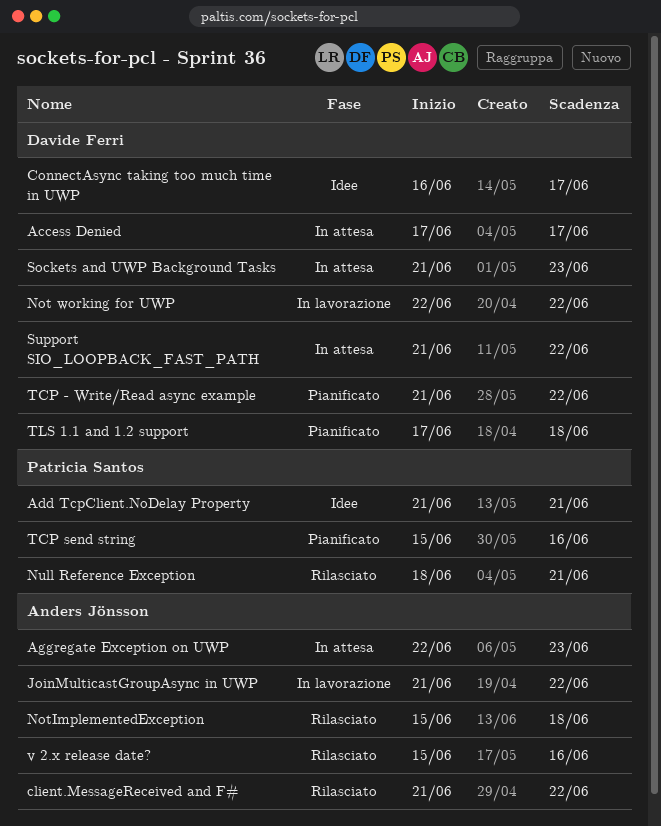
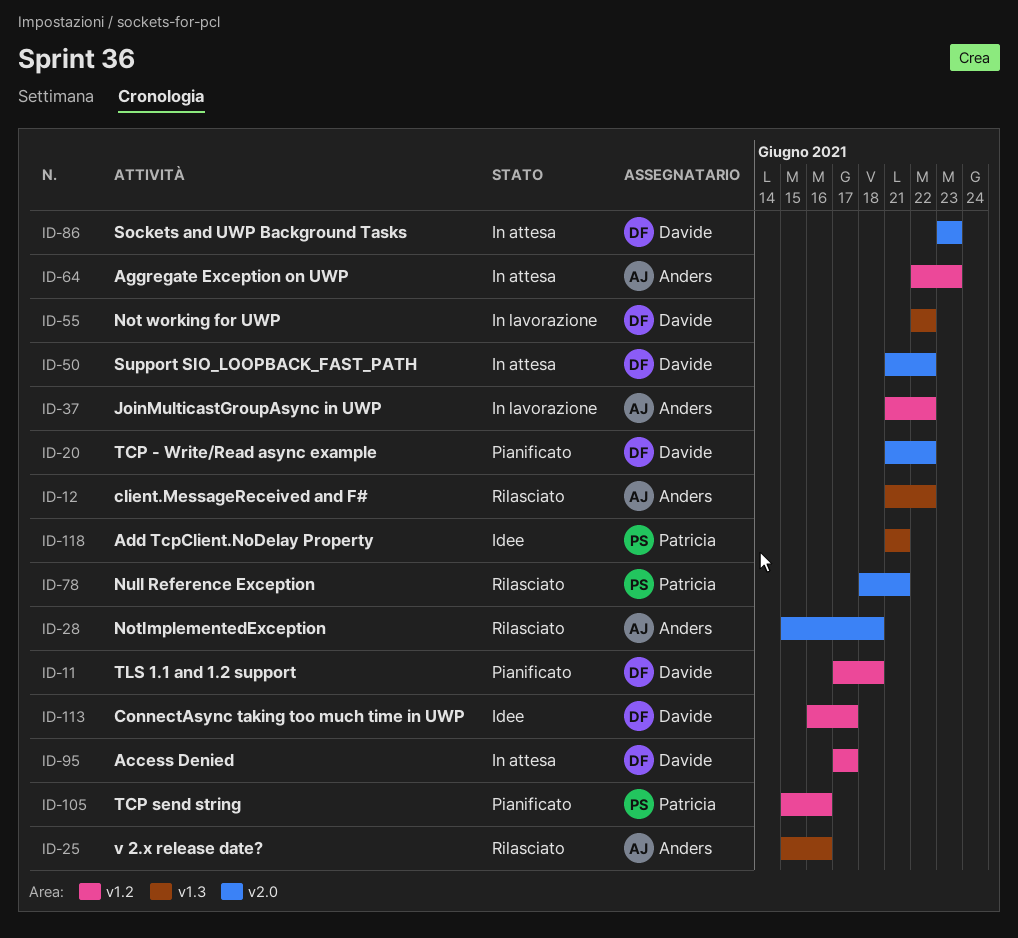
Sockets and UWP Background Tasks, start: Jun 21 -> Jun 23

